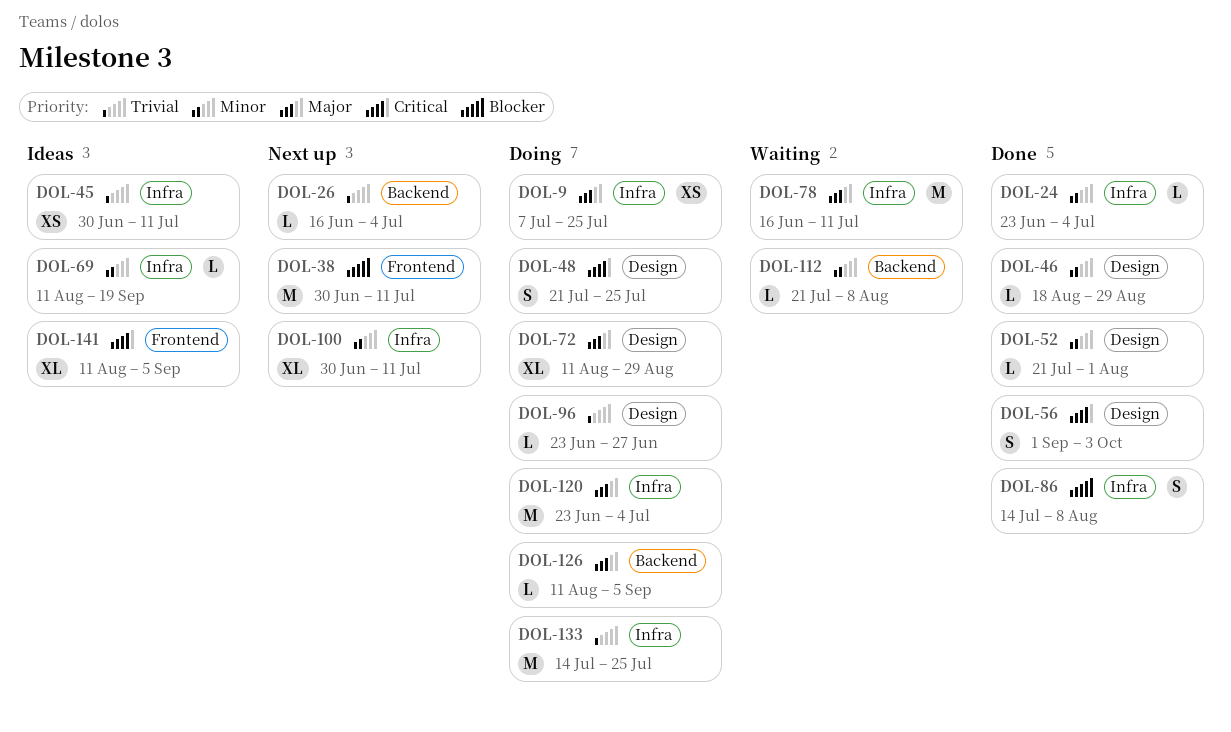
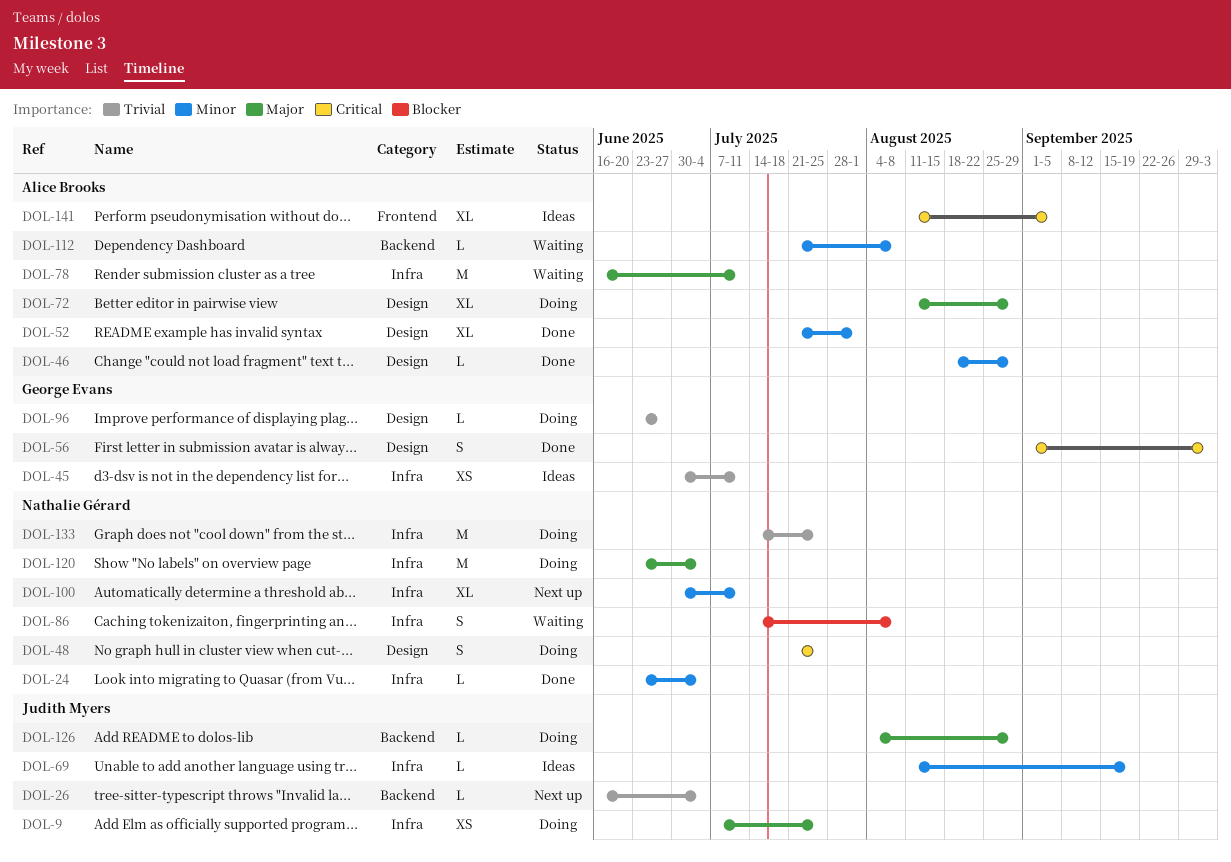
DOL-38: present -> none
DOL-52, estimate: L -> XL
DOL-86, status: Done -> Waiting
DOL-126, start: Aug 11 -> Aug 4
DOL-126, due: Sep 5 -> Aug 29

